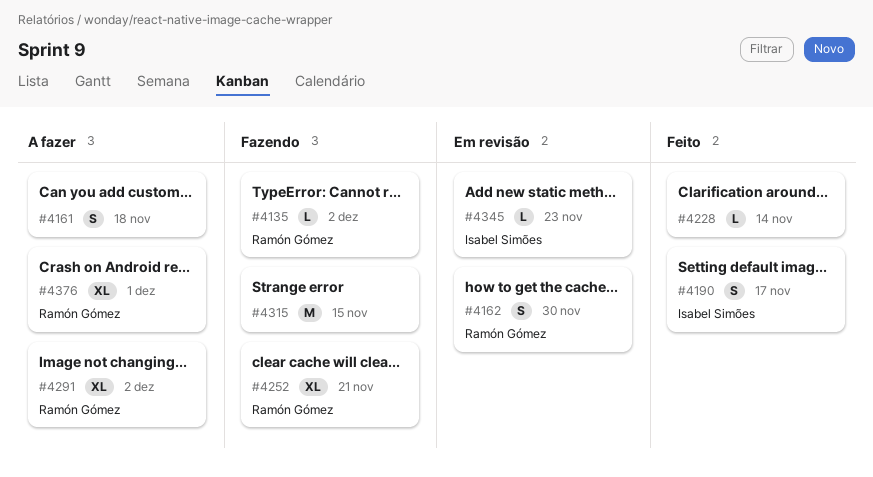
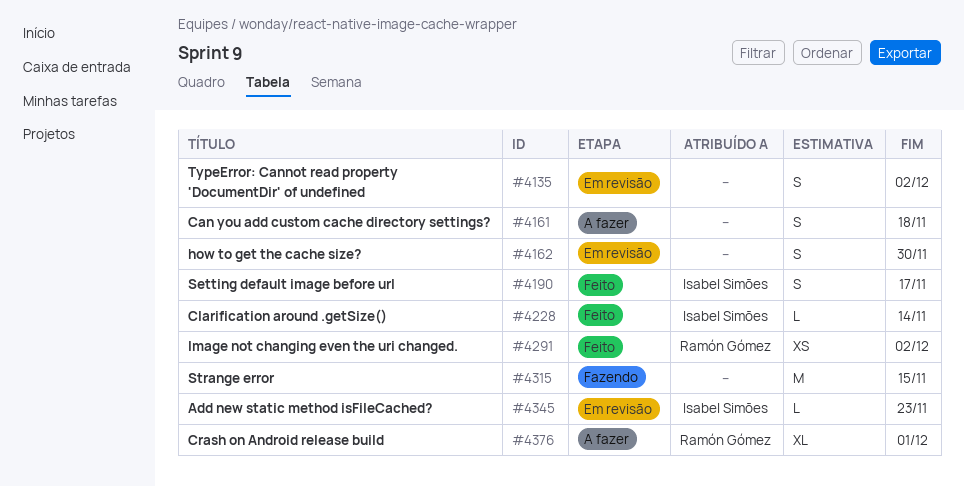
#4135, status: Fazendo -> Em revisão
#4135, owner: Ramón Gómez -> none
#4135, estimate: L -> S
#4162, owner: Ramón Gómez -> none
#4228, owner: none -> Isabel Simões
#4252: present -> none
#4291, status: A fazer -> Feito
#4291, estimate: XL -> XS

